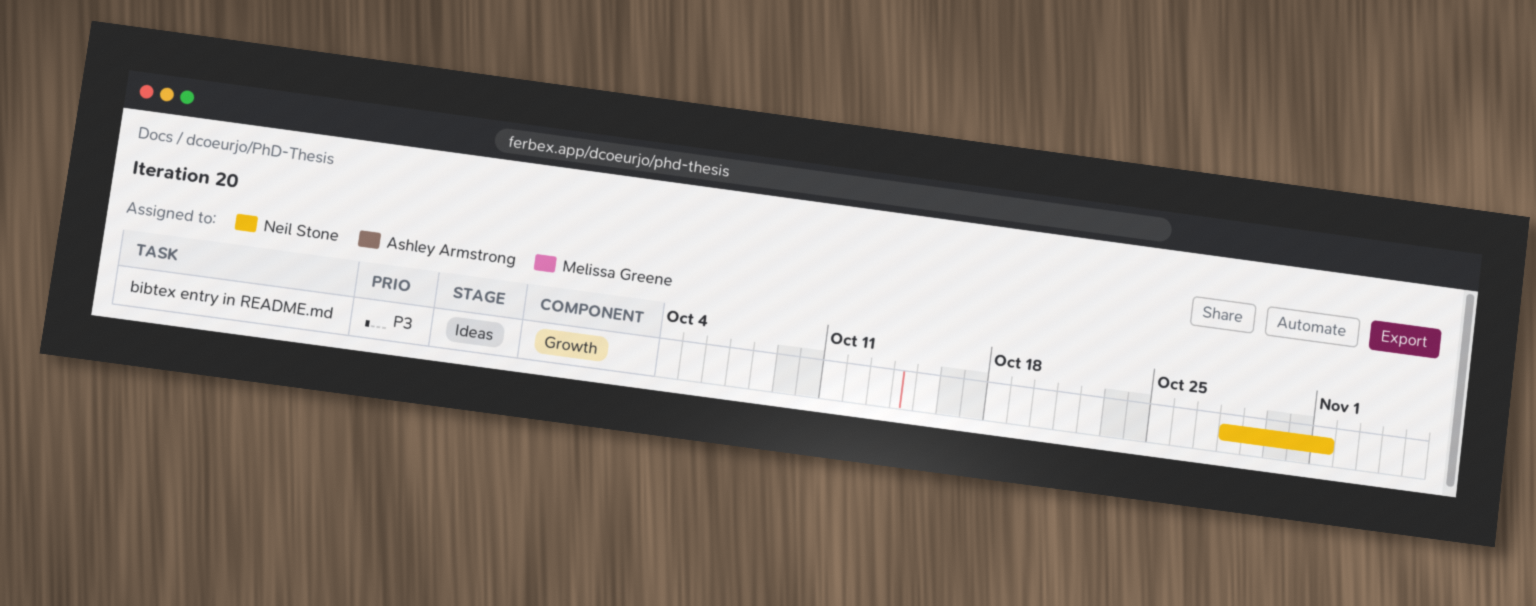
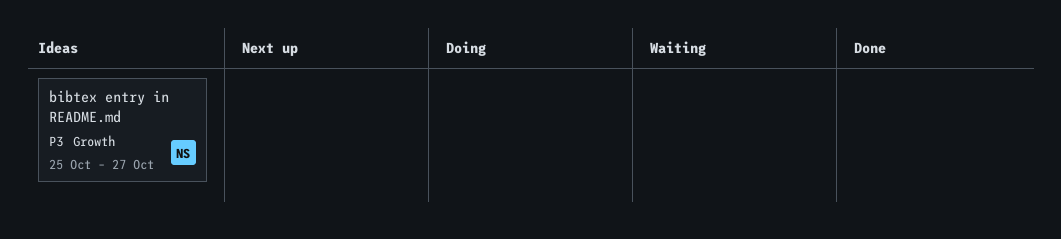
bibtex entry in README.md, start: Oct 28 -> Oct 25
bibtex entry in README.md, due: Nov 1 -> Oct 27

